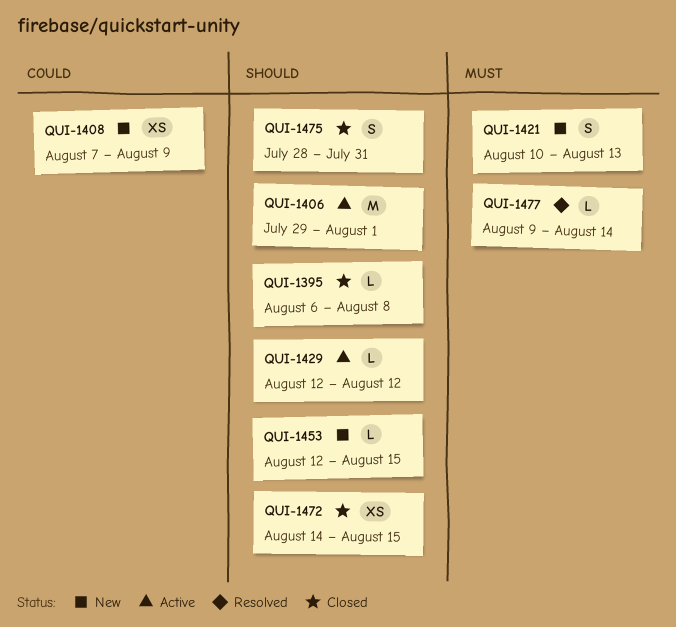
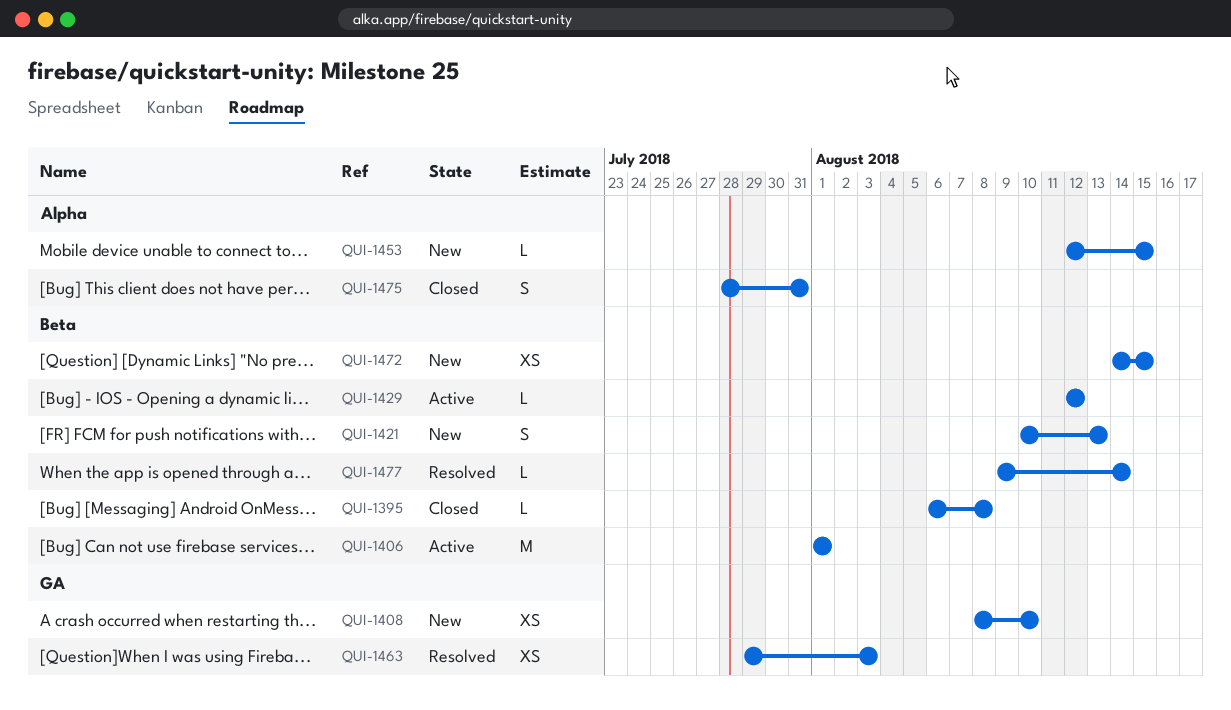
QUI-1406, start: Jul 29 -> Aug 1
QUI-1408, start: Aug 7 -> Aug 8
QUI-1408, due: Aug 9 -> Aug 10
QUI-1463: none -> present
QUI-1472, status: Closed -> New

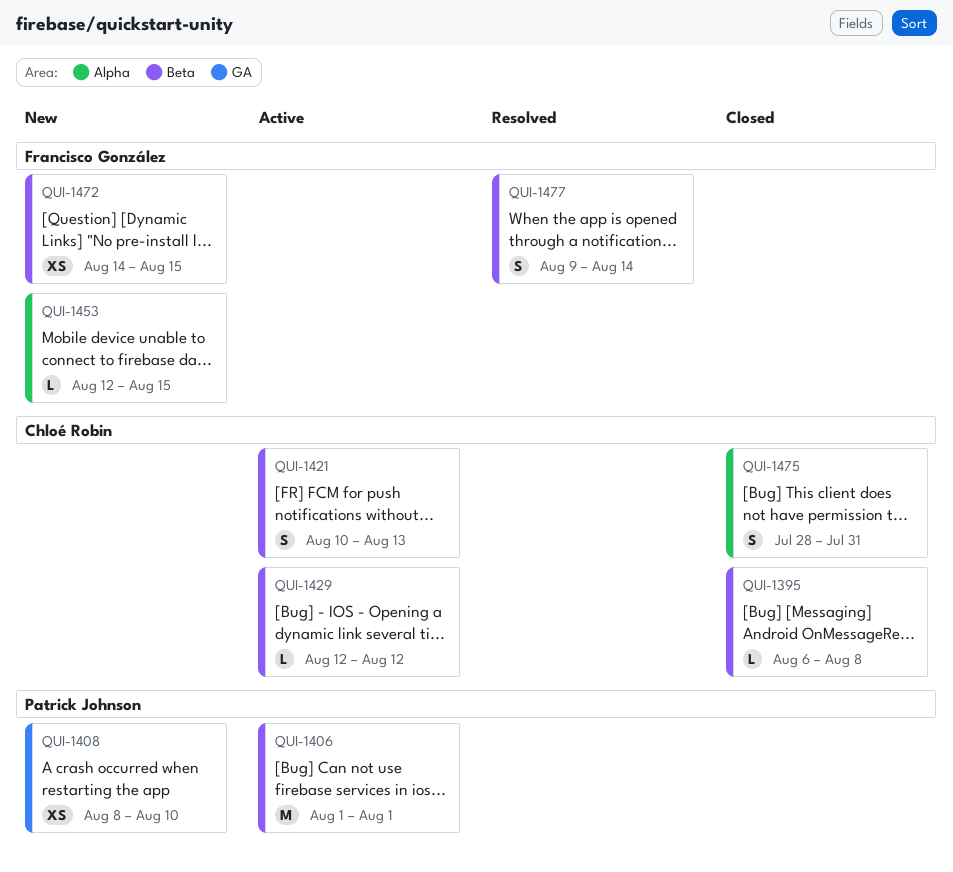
QUI-1421, status: New -> Active
QUI-1463: present -> none
QUI-1477, estimate: L -> S

